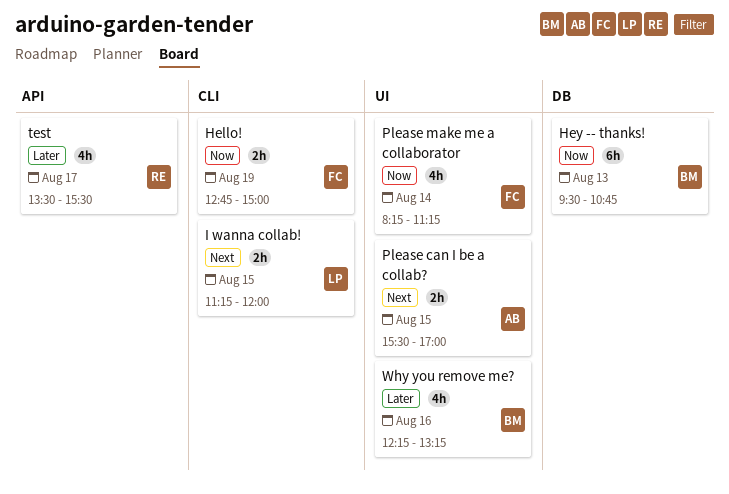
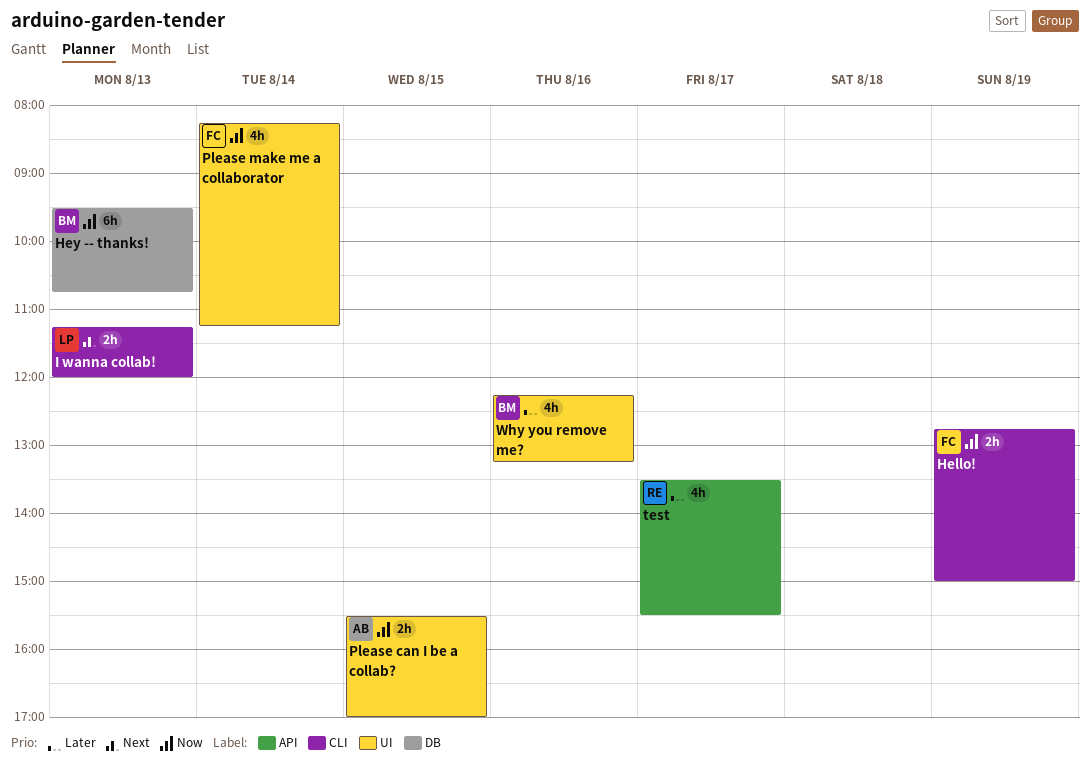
I wanna collab!, day: Aug 15 -> Aug 13
Please can I be a collab?, priority: Next -> Now

